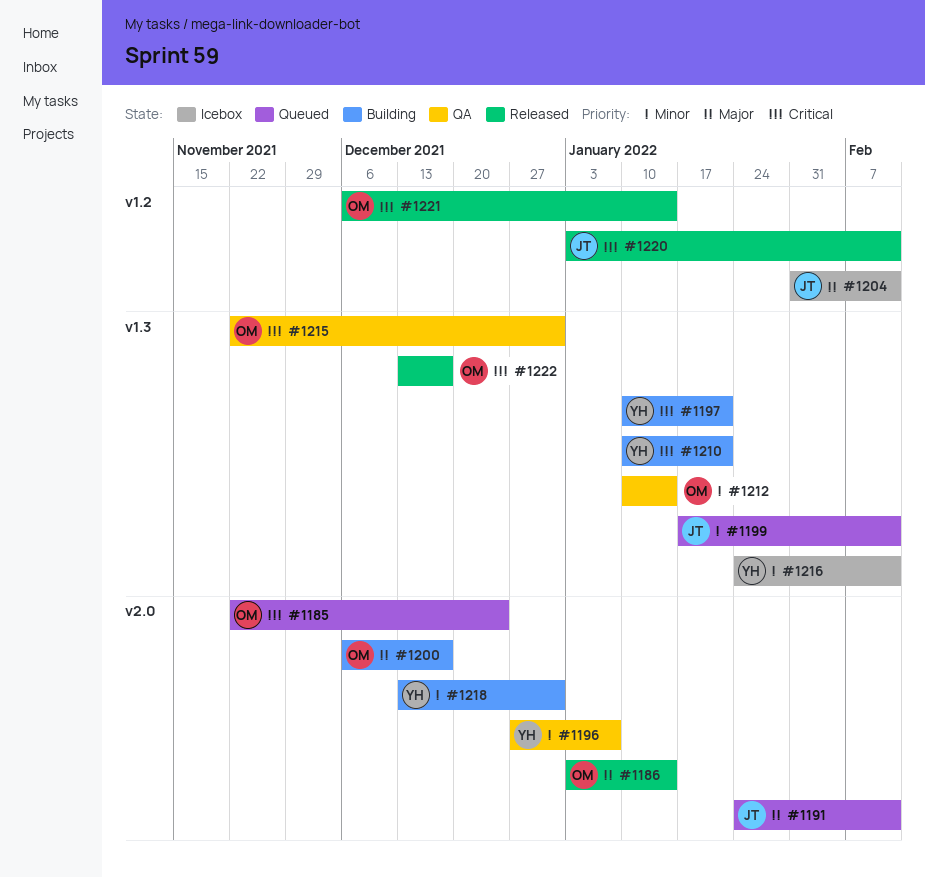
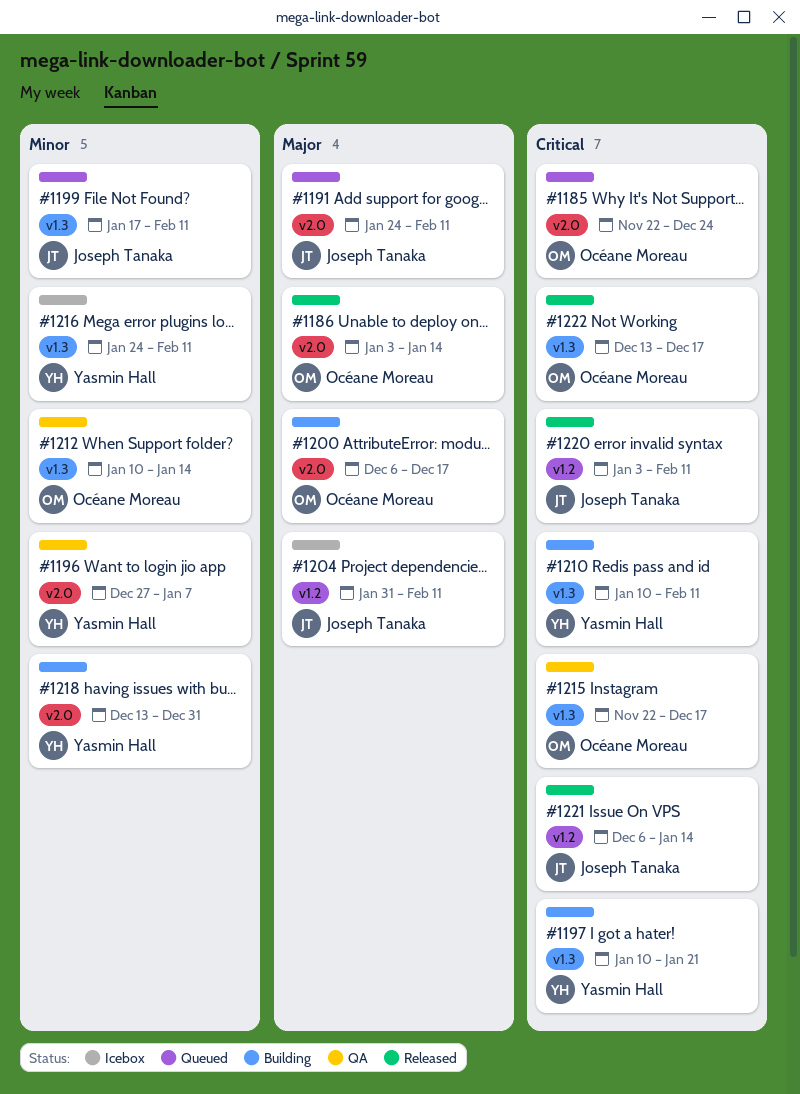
#1210, due: Jan 21 -> Feb 11
#1215, due: Dec 31 -> Dec 17
#1221, owner: Océane Moreau -> Joseph Tanaka

